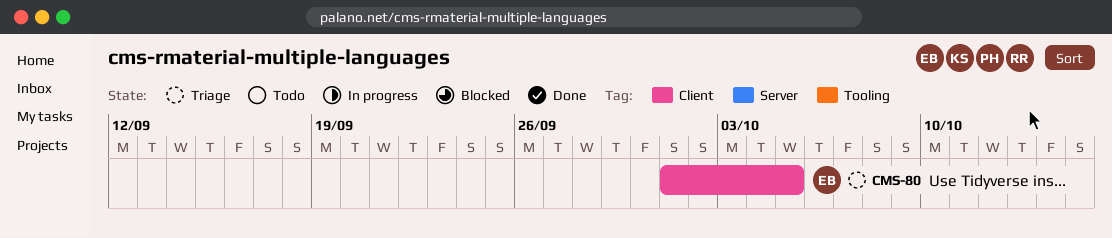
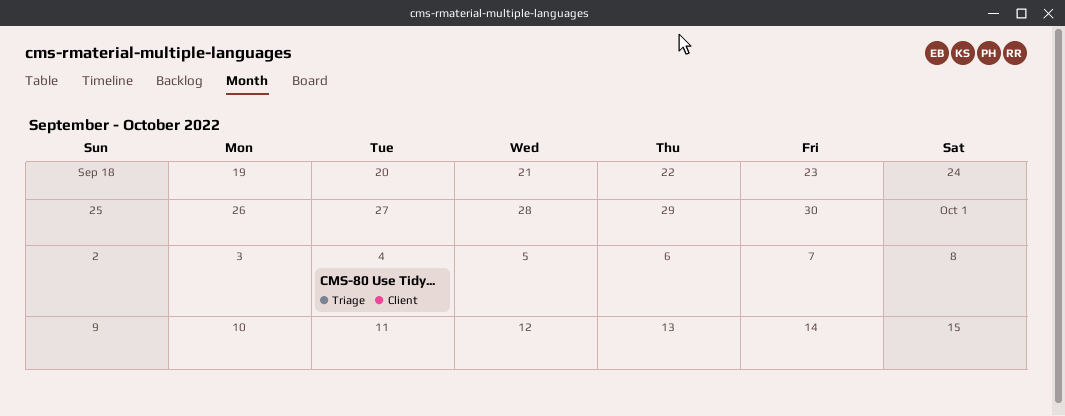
CMS-80, due: Oct 5 -> Oct 4

